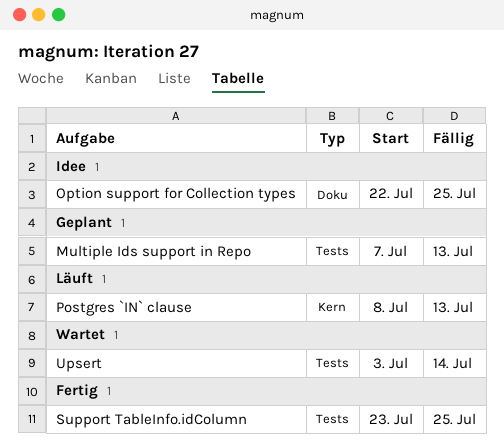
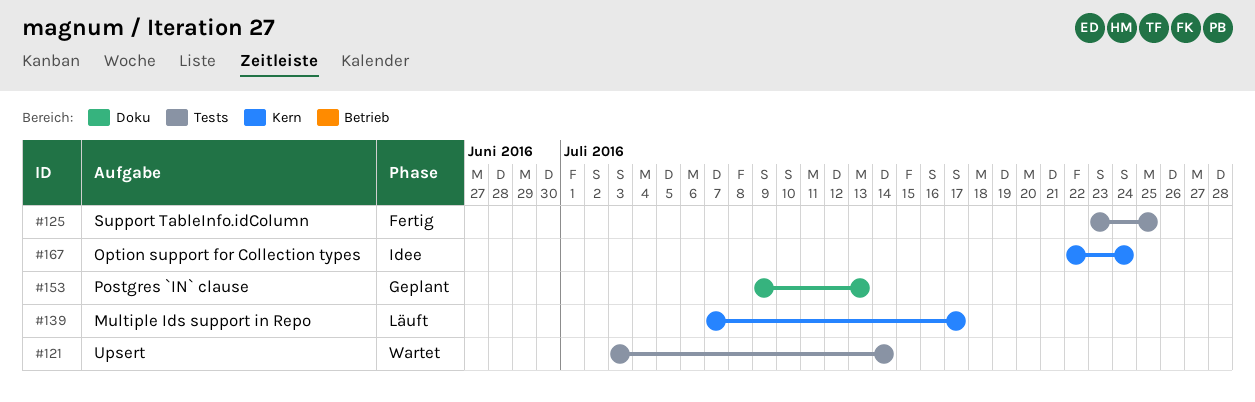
Multiple Ids support in Repo, status: Geplant -> Läuft
Multiple Ids support in Repo, label: Tests -> Kern
Multiple Ids support in Repo, due: Jul 13 -> Jul 17
Option support for Collection types, label: Doku -> Kern
Option support for Collection types, due: Jul 25 -> Jul 24
Postgres `IN` clause, status: Läuft -> Geplant
Postgres `IN` clause, label: Kern -> Doku
Postgres `IN` clause, start: Jul 8 -> Jul 9

